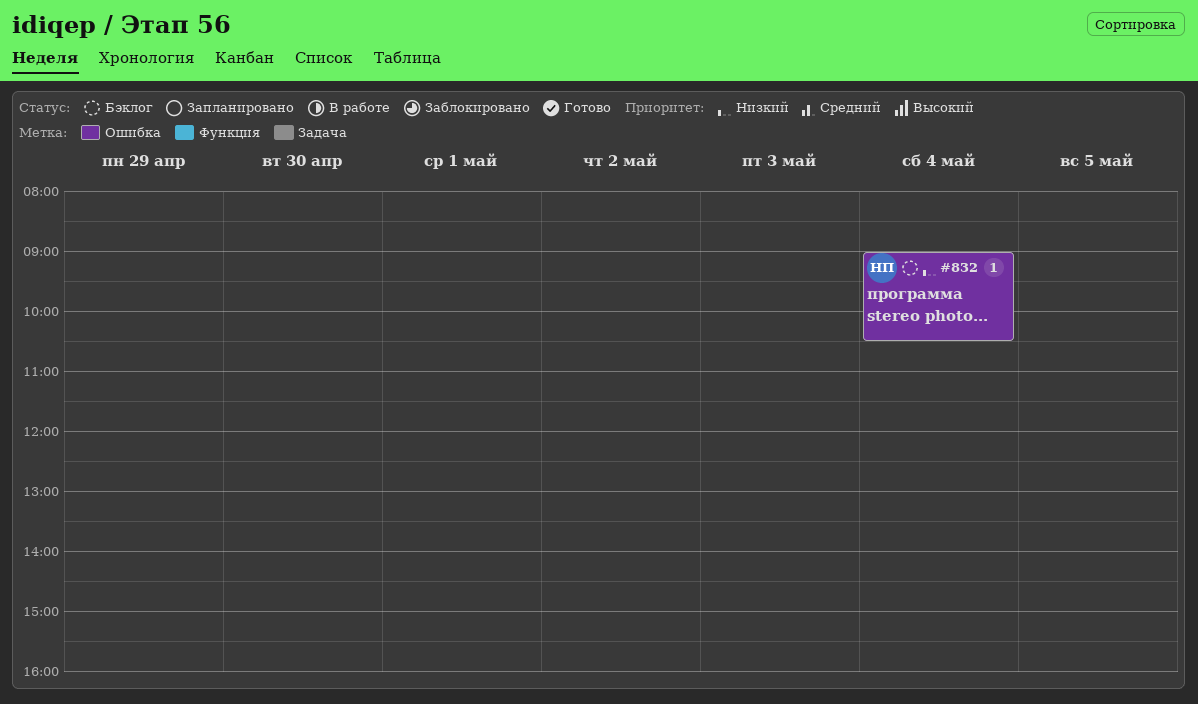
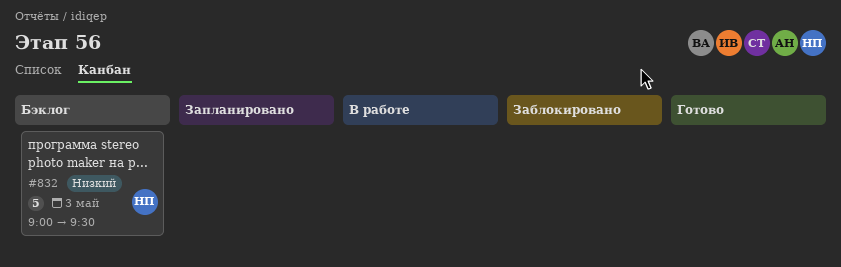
#832, estimate: 1 -> 5
#832, day: May 4 -> May 3
#832, ends: 10:30 -> 09:30

